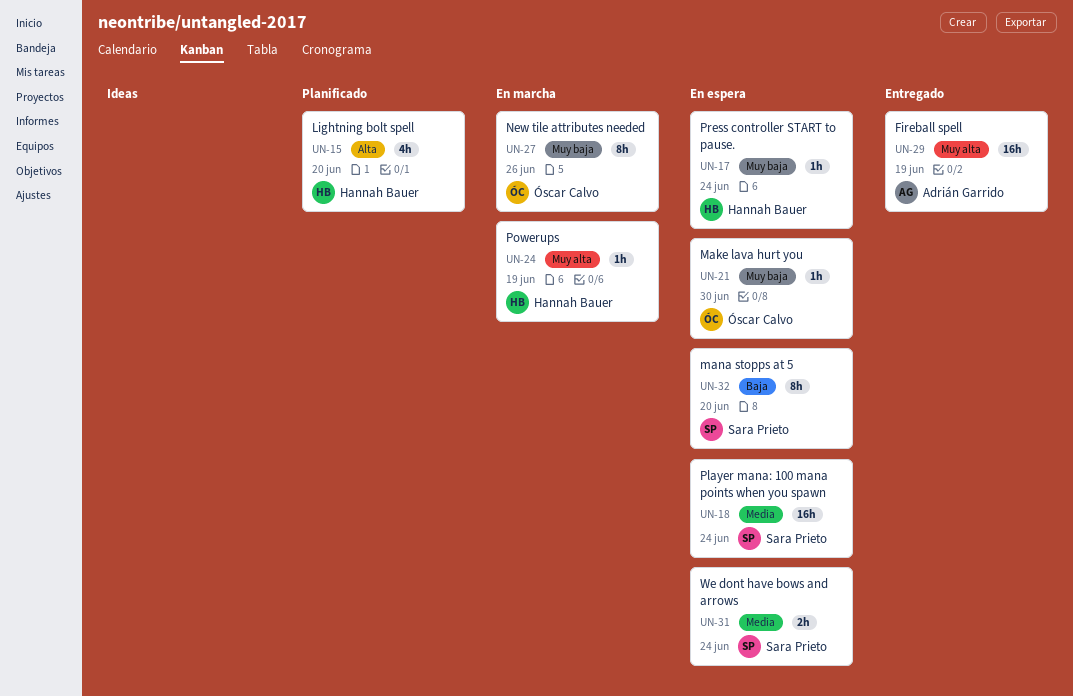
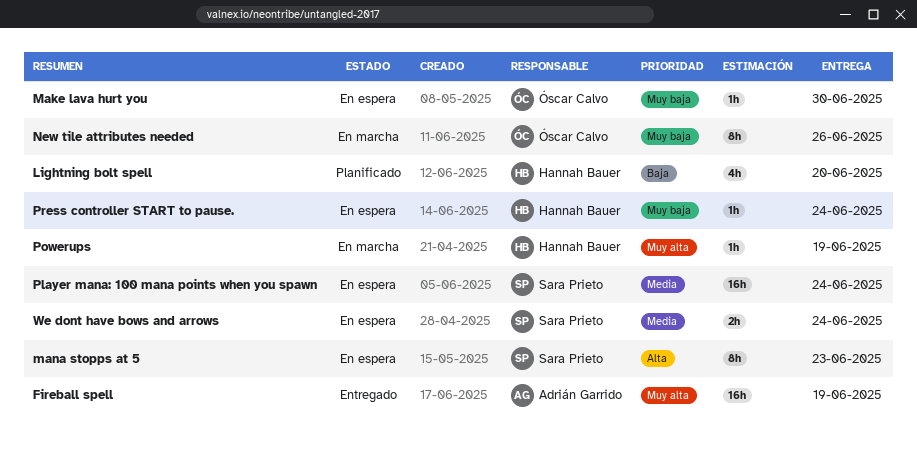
Lightning bolt spell, priority: Alta -> Baja
mana stopps at 5, priority: Baja -> Alta
mana stopps at 5, due: Jun 20 -> Jun 23

